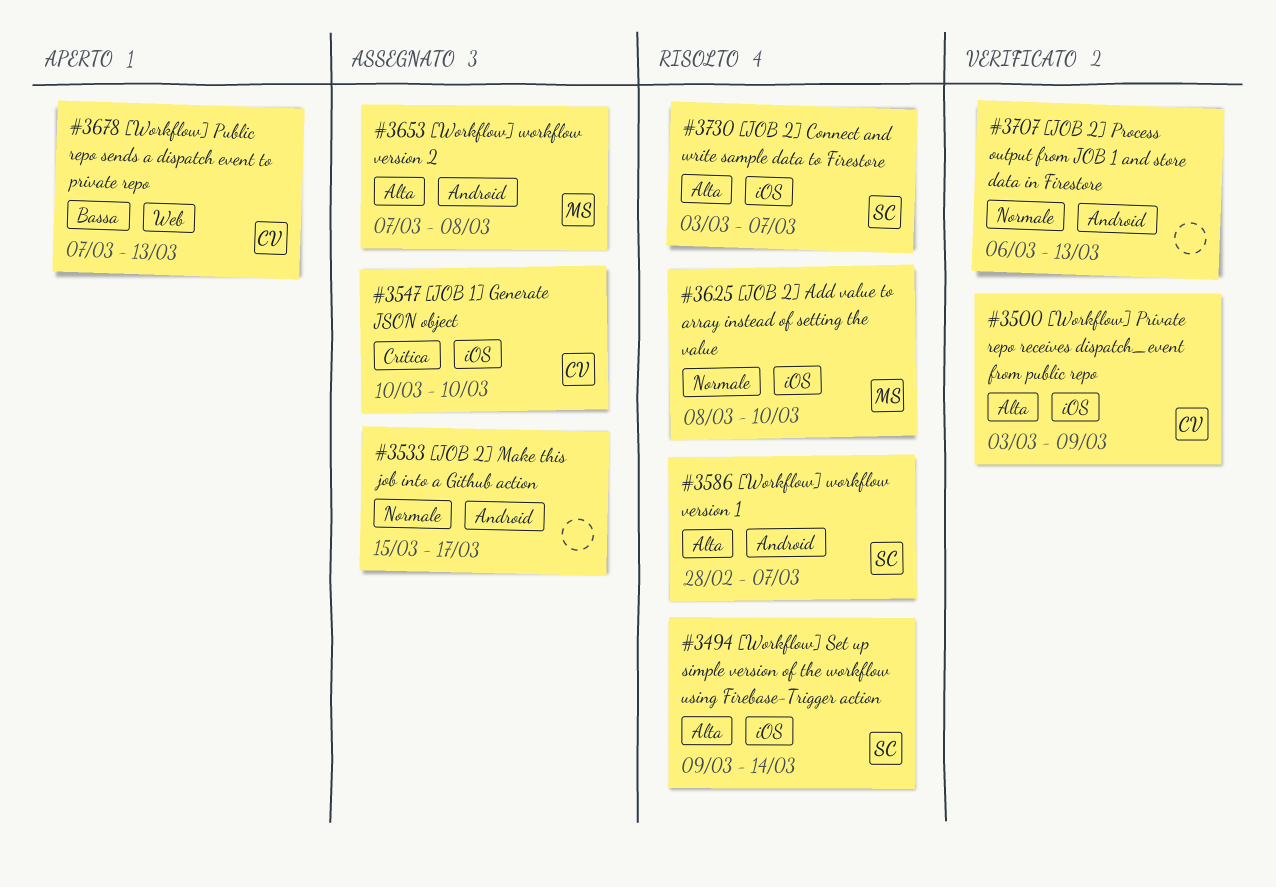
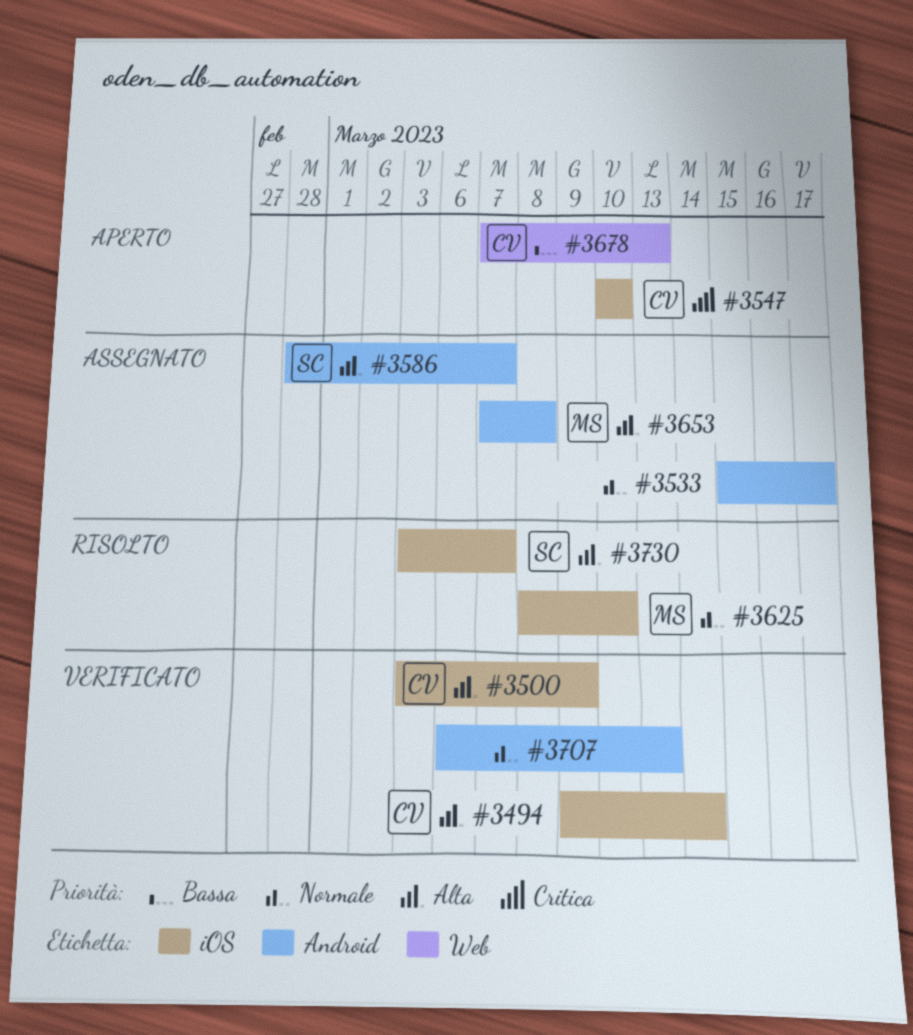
#3494, status: Risolto -> Verificato
#3494, owner: SC -> CV
#3547, status: Assegnato -> Aperto
#3586, status: Risolto -> Assegnato

